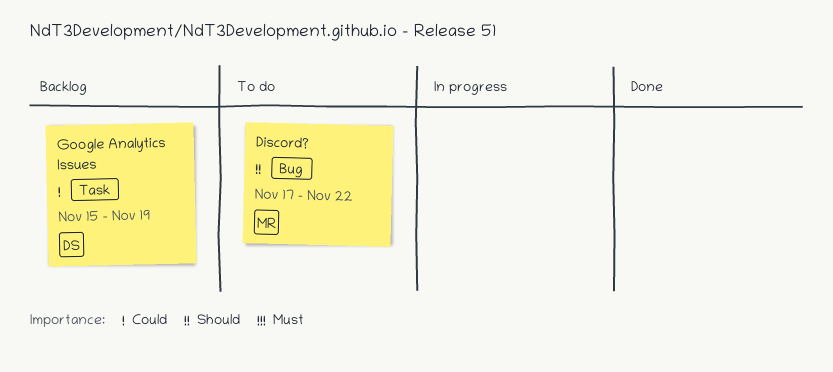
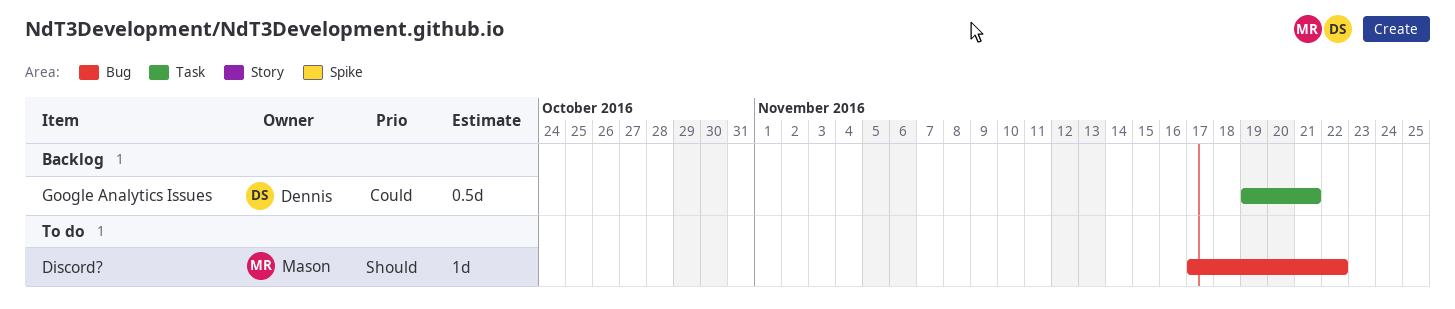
Google Analytics Issues, start: Nov 15 -> Nov 19
Google Analytics Issues, due: Nov 19 -> Nov 21

